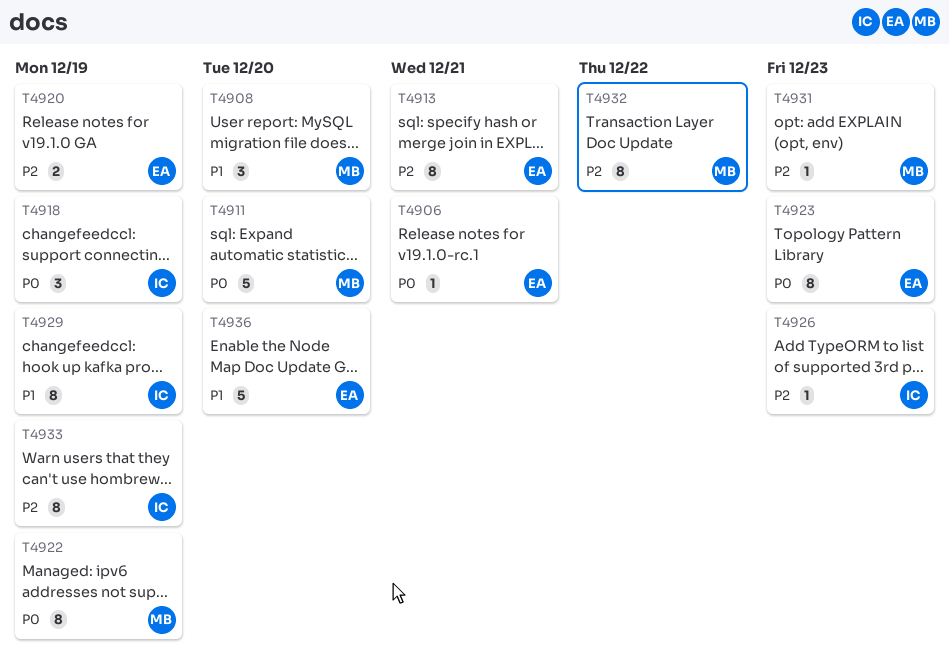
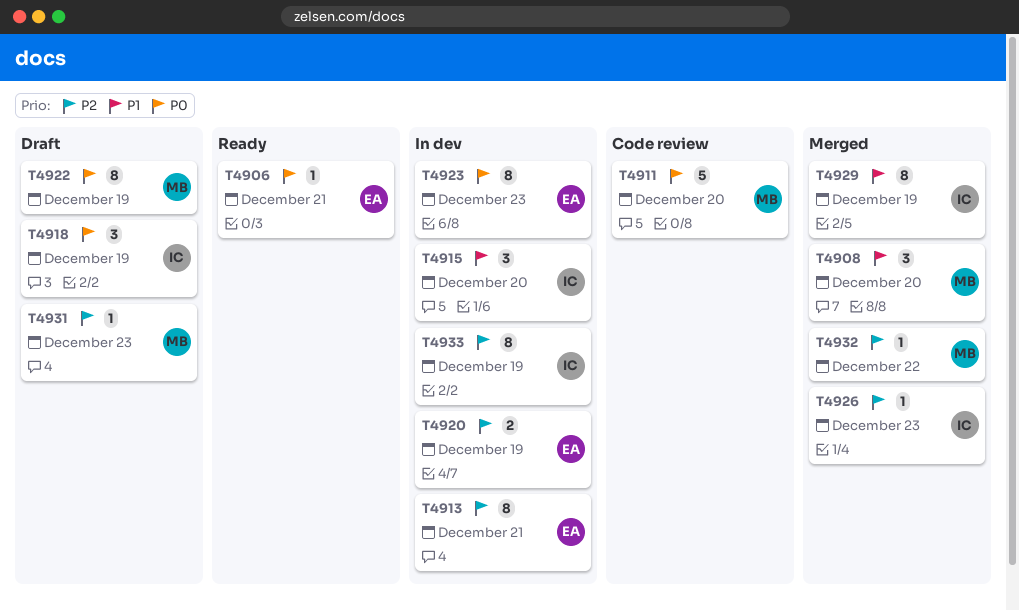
T4915: none -> present
T4932, estimate: 8 -> 1
T4936: present -> none

